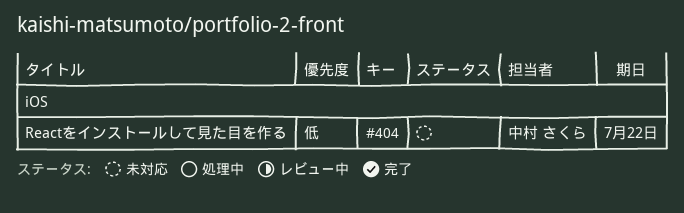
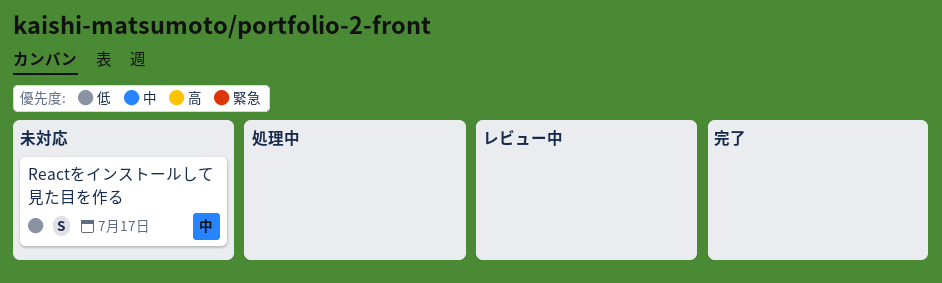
Reactをインストールして見た目を作る, due: Jul 22 -> Jul 17

